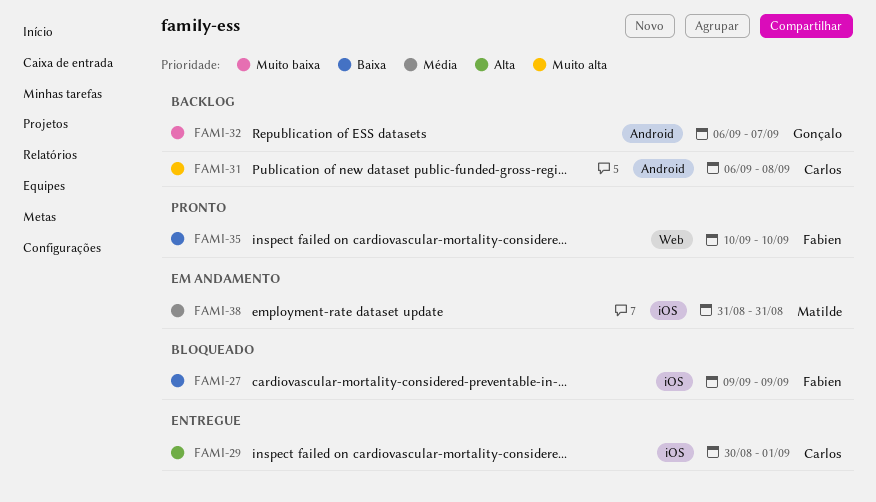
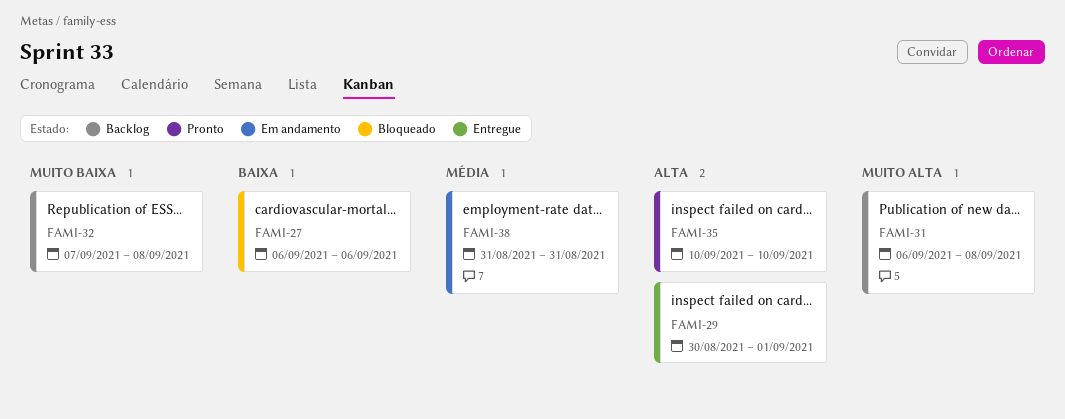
FAMI-27, start: Sep 9 -> Sep 6
FAMI-27, due: Sep 9 -> Sep 6
FAMI-32, start: Sep 6 -> Sep 7
FAMI-32, due: Sep 7 -> Sep 8
FAMI-35, priority: Baixa -> Alta

